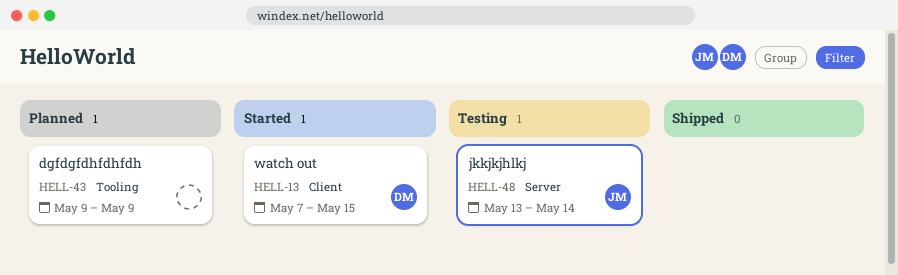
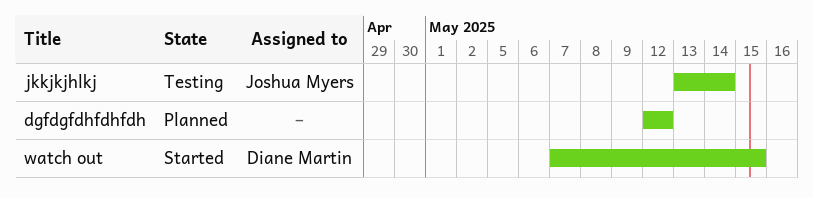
dgfdgfdhfdhfdh, start: May 9 -> May 12
dgfdgfdhfdhfdh, due: May 9 -> May 12

